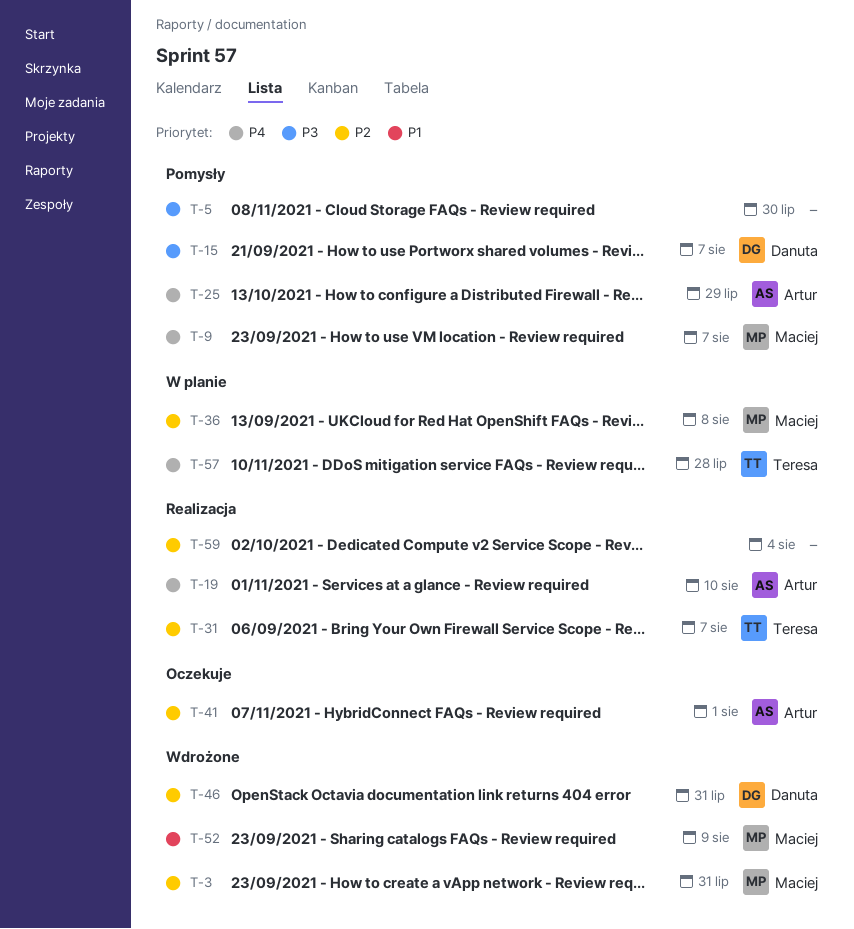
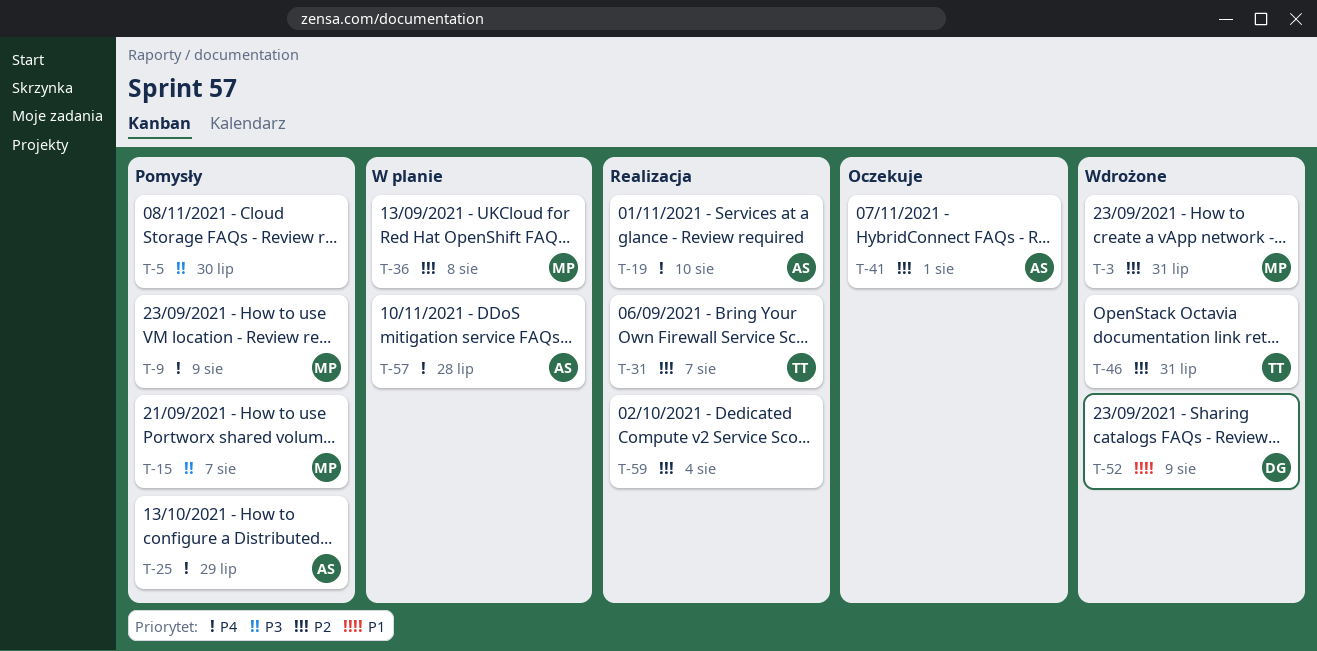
T-9, due: Aug 7 -> Aug 9
T-15, owner: Danuta -> Maciej
T-46, owner: Danuta -> Teresa
T-52, owner: Maciej -> Danuta
T-57, owner: Teresa -> Artur

